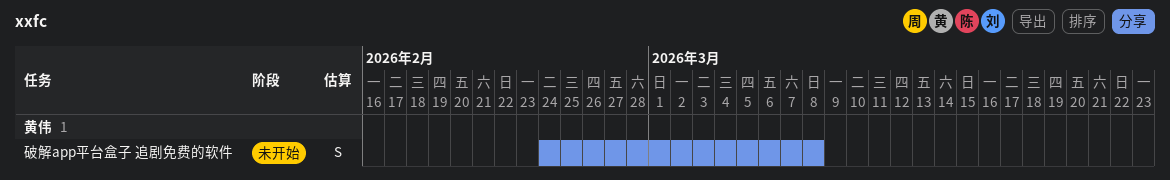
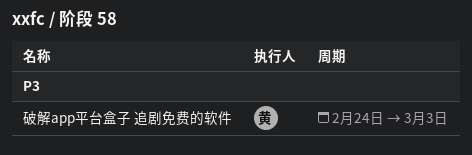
破解app平台盒子 追剧免费的软件, due: Mar 8 -> Mar 3

